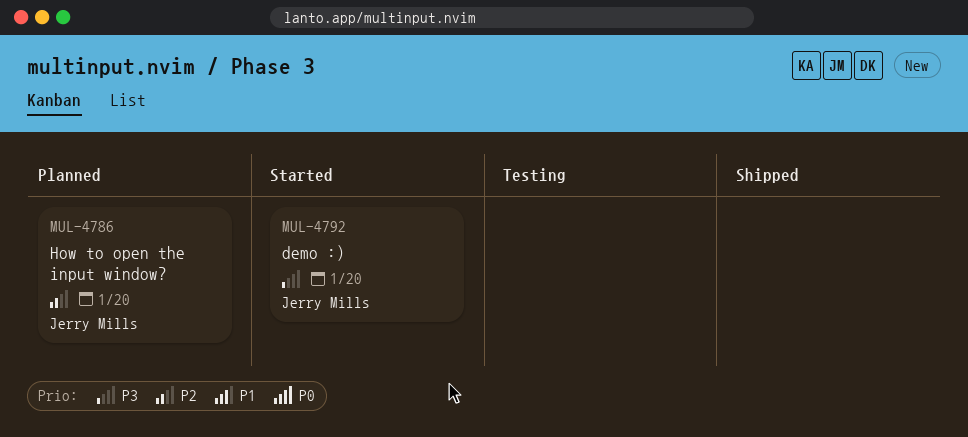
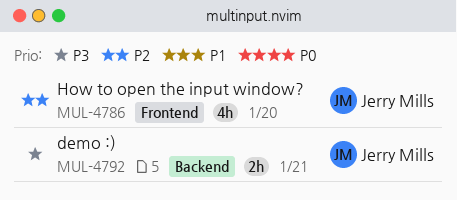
MUL-4792, due: Jan 20 -> Jan 21

